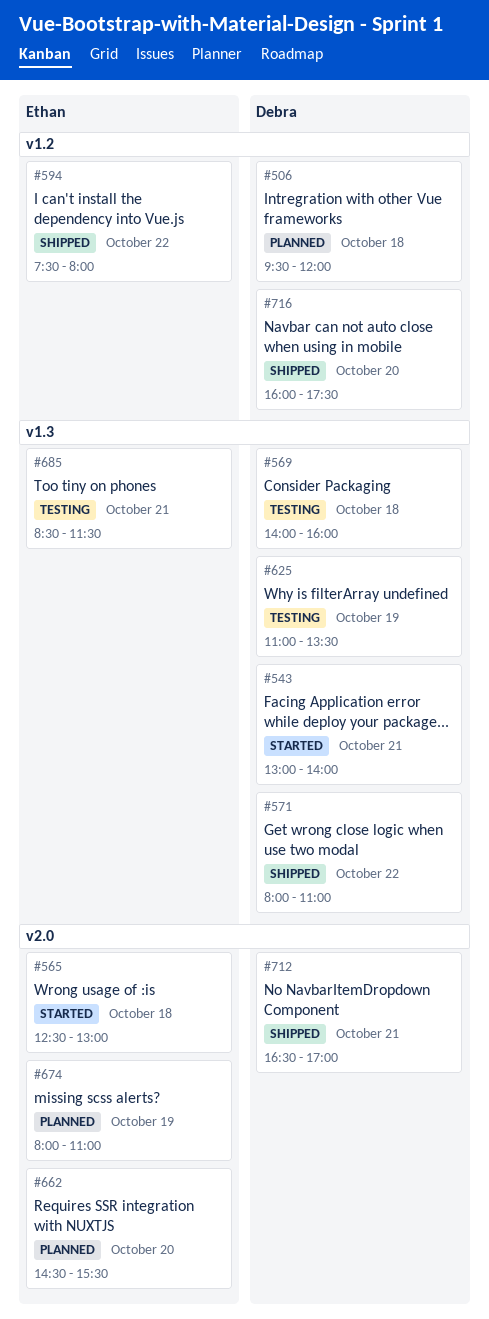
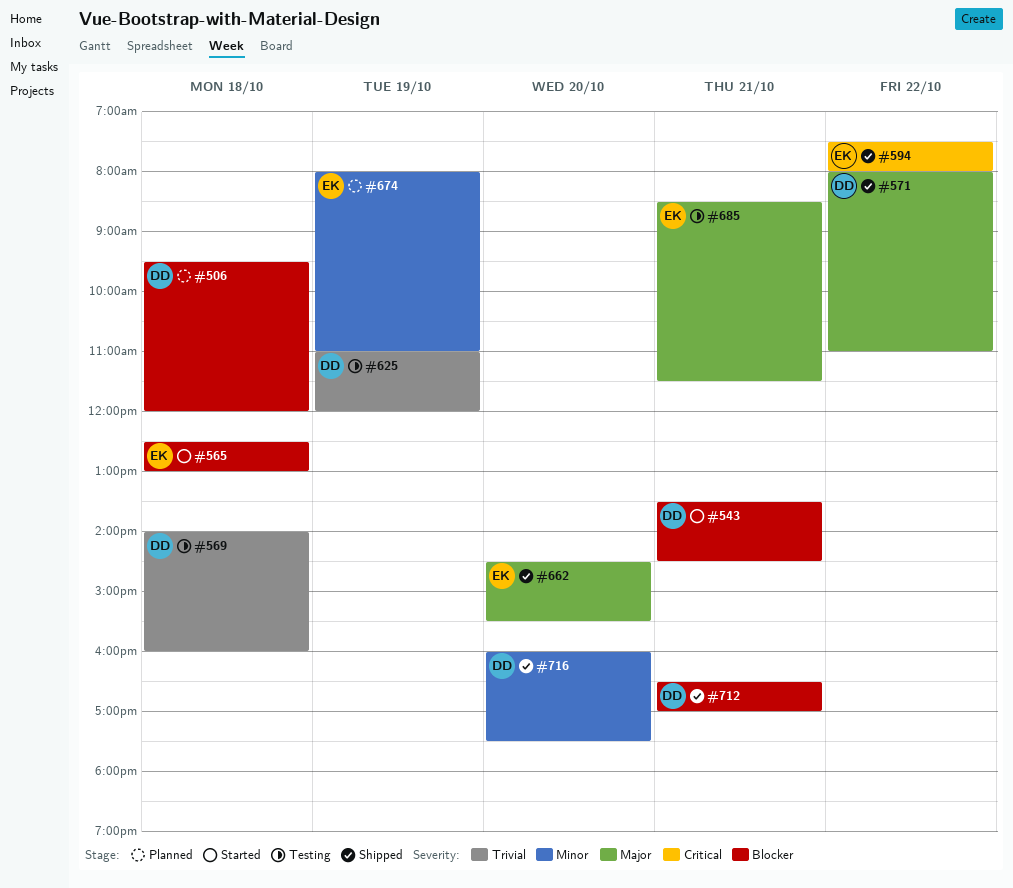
#543, begins: 13:00 -> 13:30
#543, ends: 14:00 -> 14:30
#625, ends: 13:30 -> 12:00
#662, status: Planned -> Shipped

